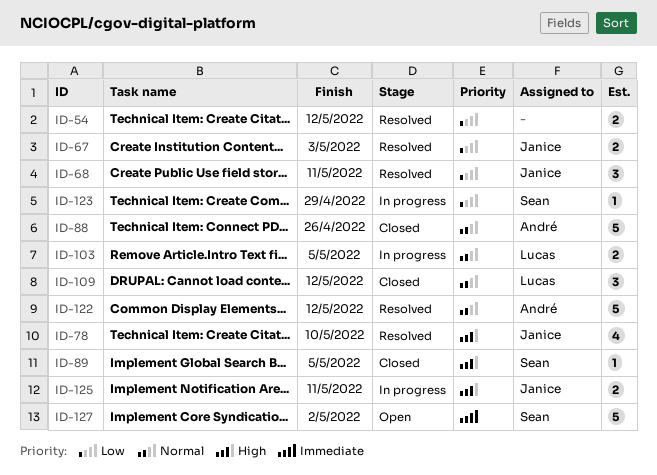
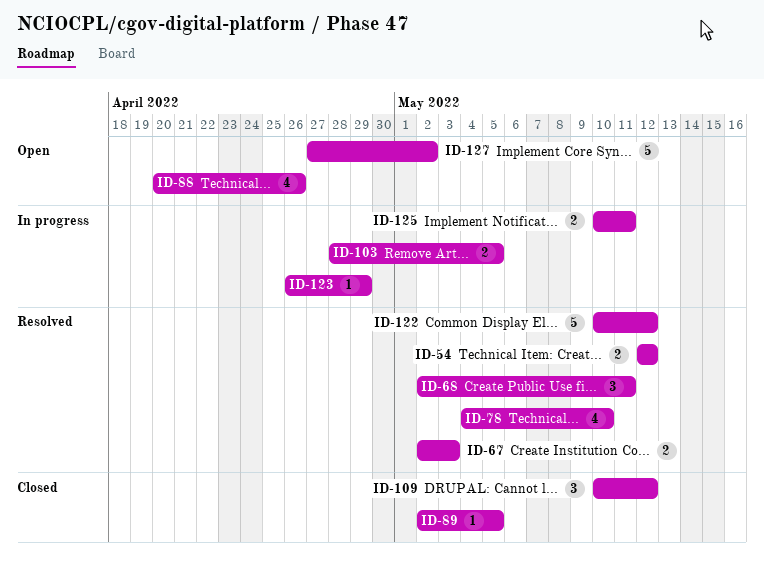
ID-88, status: Closed -> Open
ID-88, estimate: 5 -> 4

